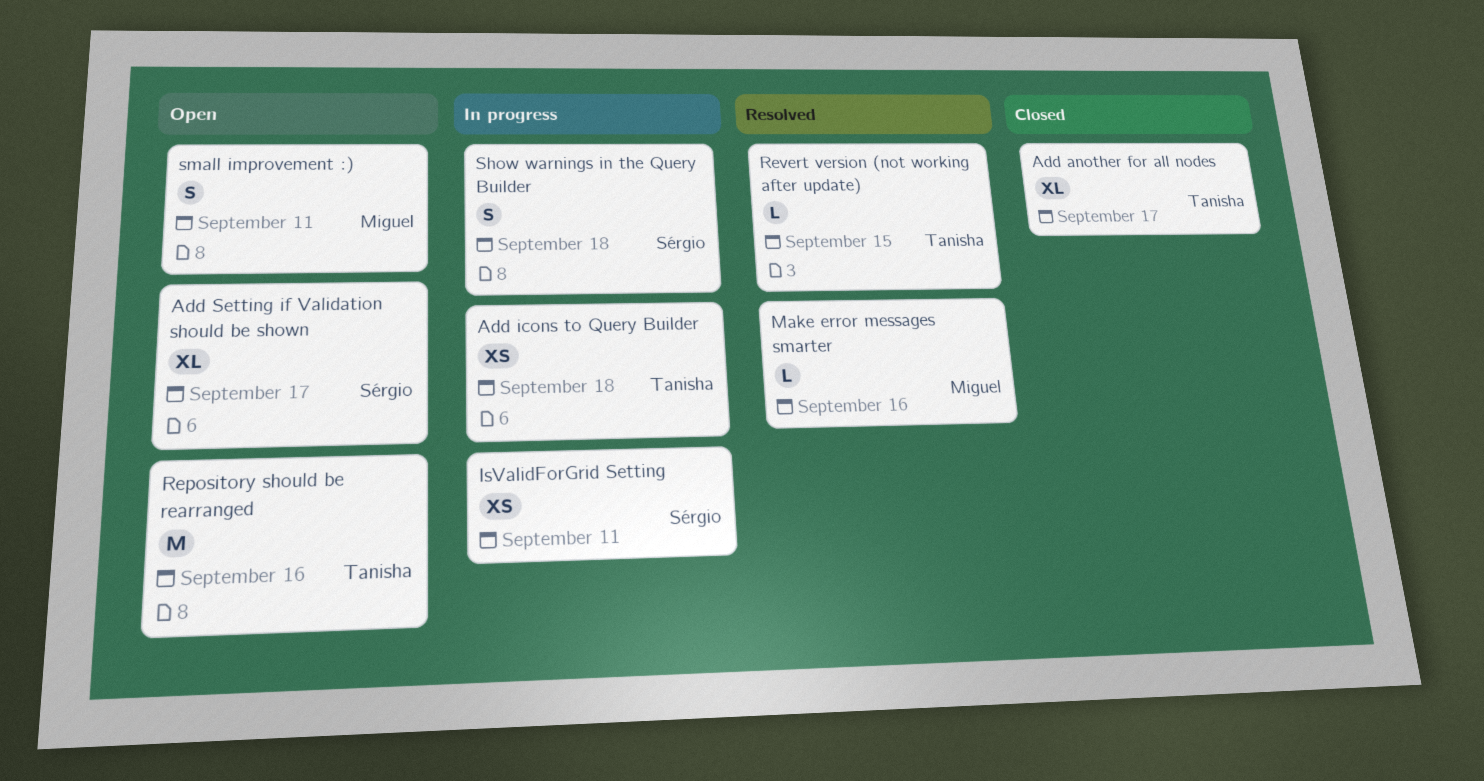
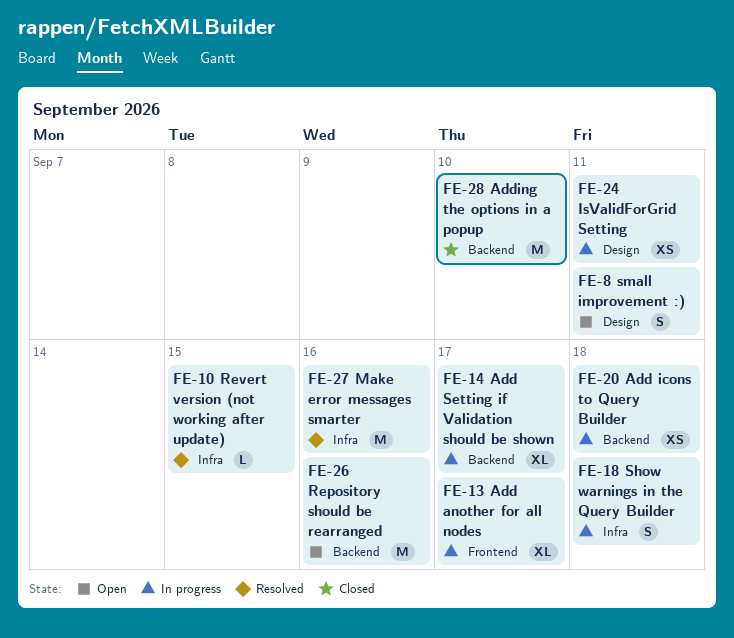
Add another for all nodes, status: Closed -> In progress
Add Setting if Validation should be shown, status: Open -> In progress
Adding the options in a popup: none -> present
Make error messages smarter, estimate: L -> M

